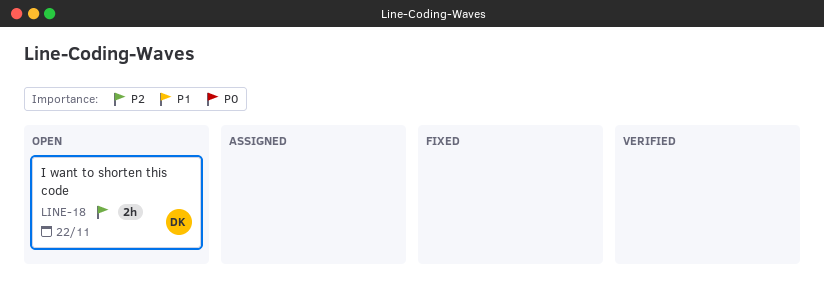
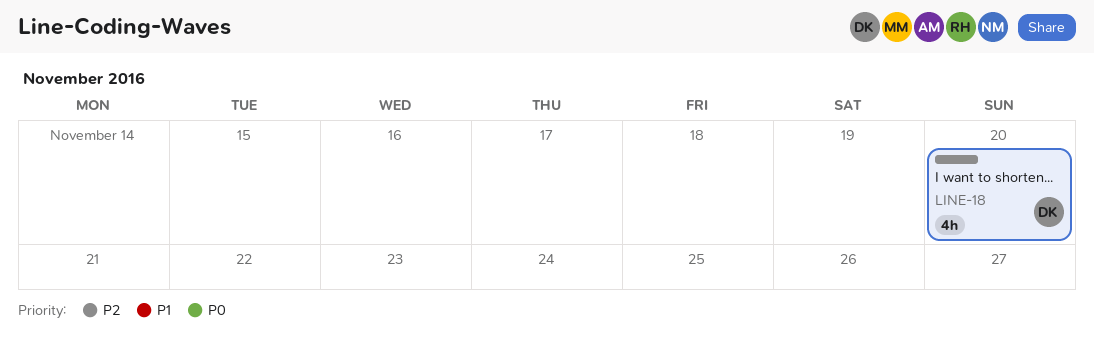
LINE-18, estimate: 2h -> 4h
LINE-18, due: Nov 22 -> Nov 20

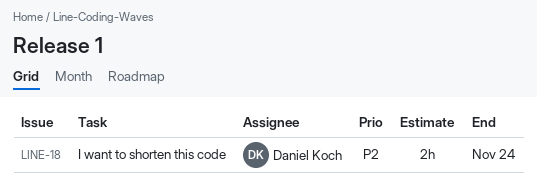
LINE-18, estimate: 4h -> 2h
LINE-18, due: Nov 20 -> Nov 24

